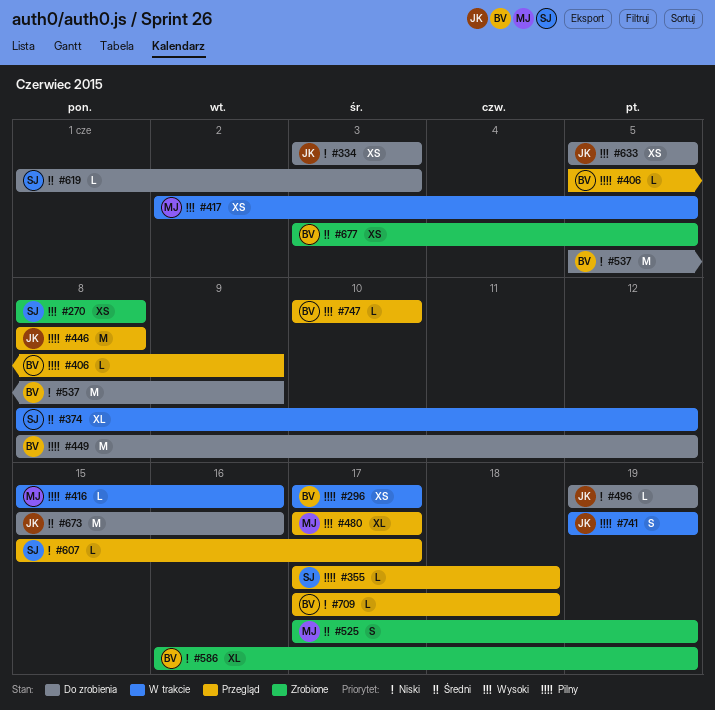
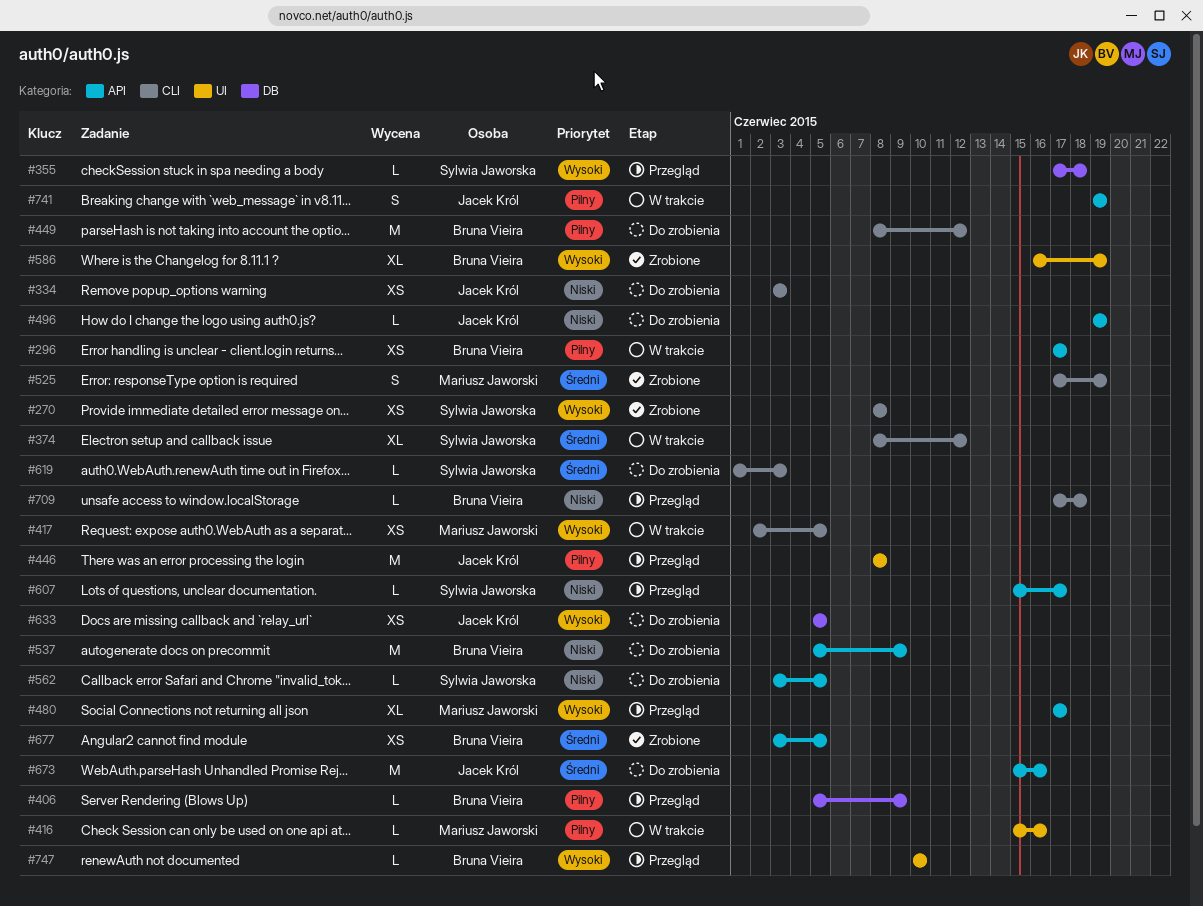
#355, priority: Pilny -> Wysoki
#562: none -> present
#586, priority: Niski -> Wysoki

